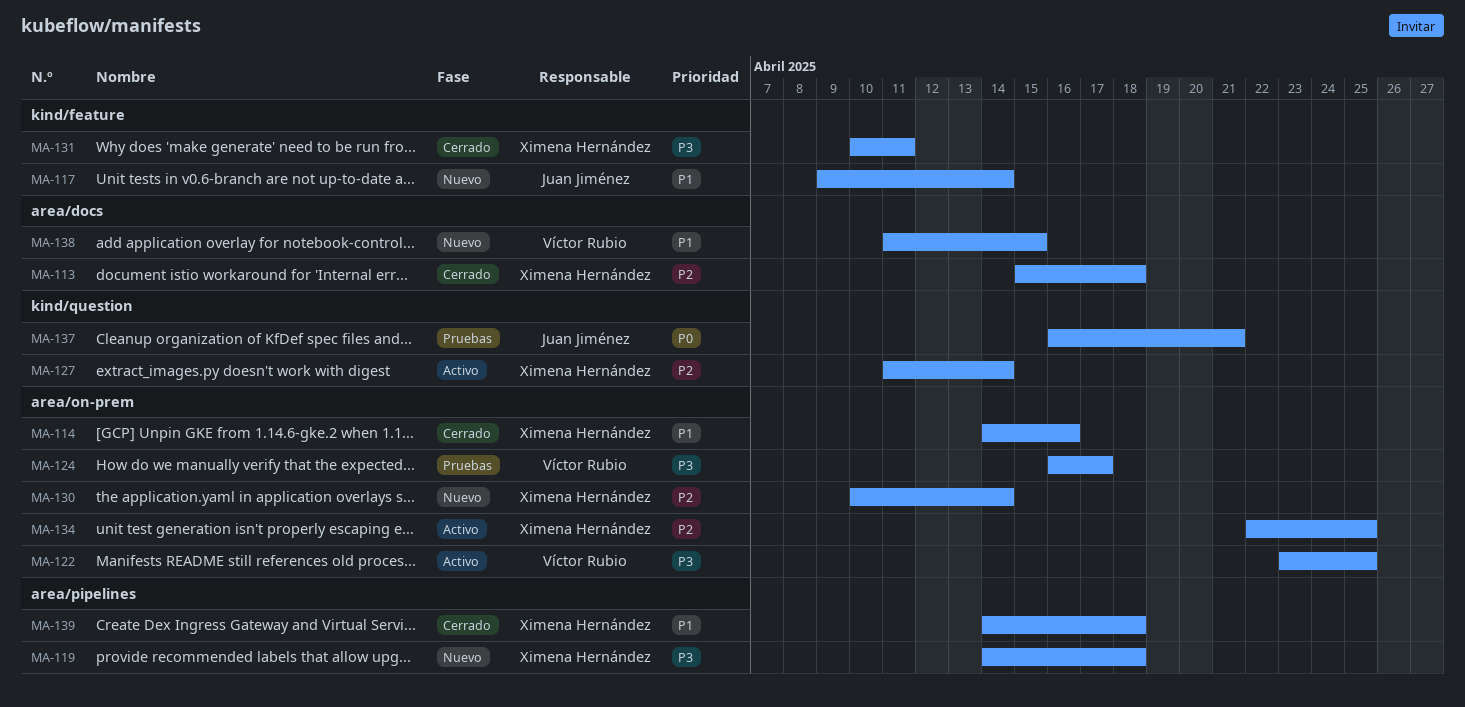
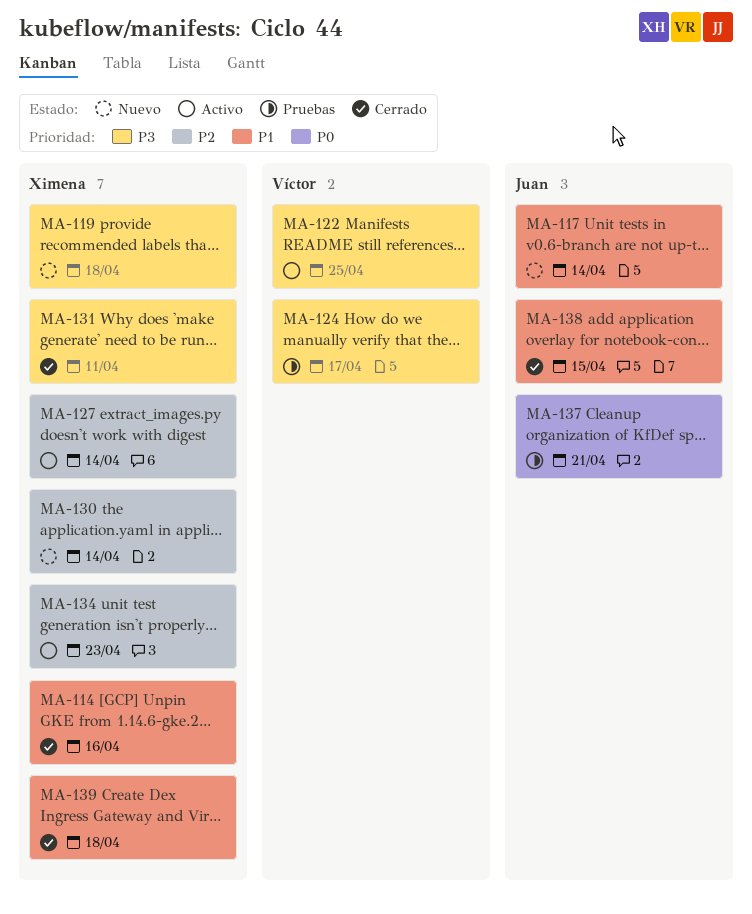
MA-113: present -> none
MA-134, due: Apr 25 -> Apr 23
MA-138, status: Nuevo -> Cerrado
MA-138, owner: Víctor Rubio -> Juan Jiménez

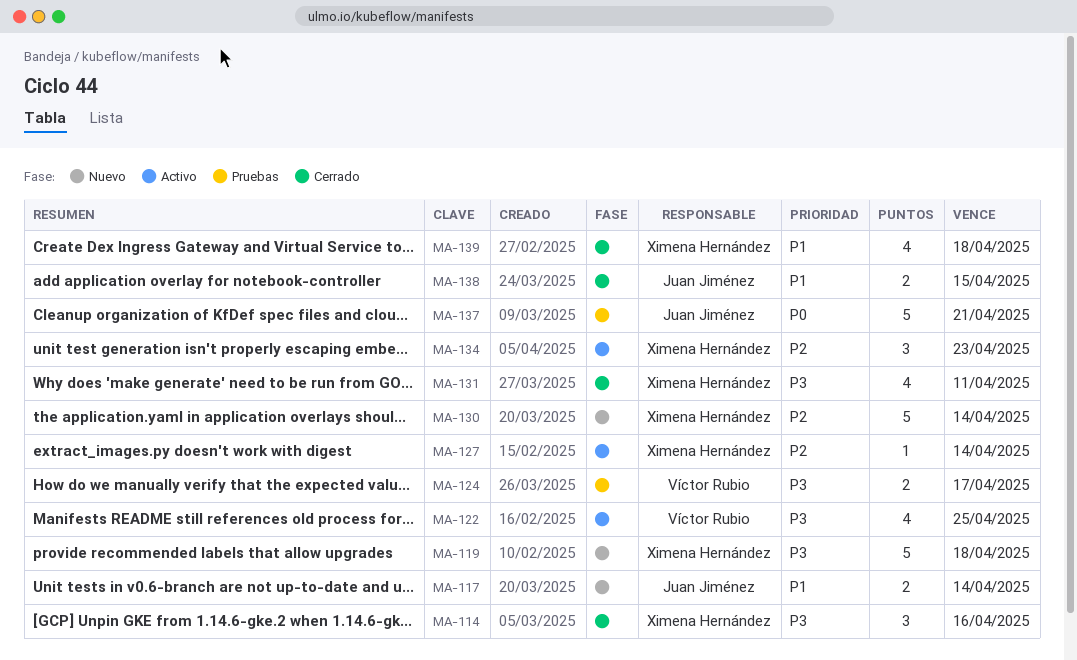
MA-114, priority: P1 -> P3

